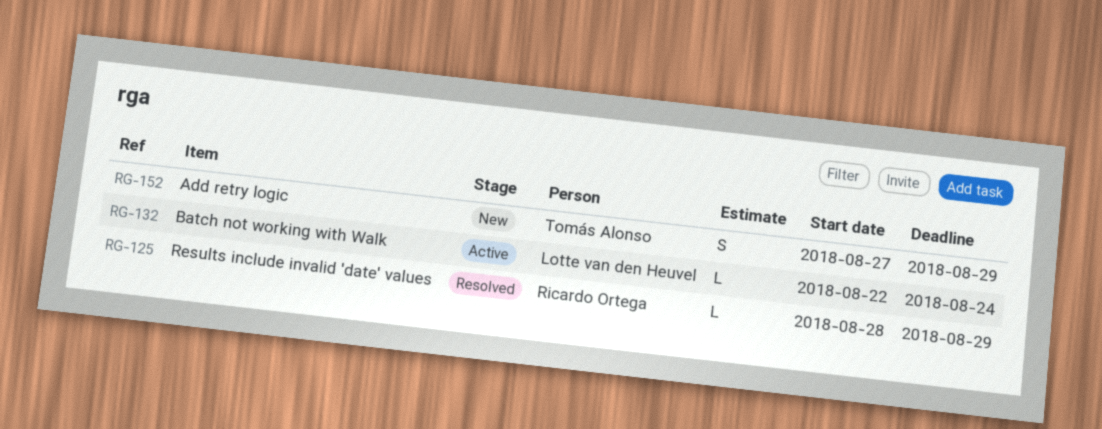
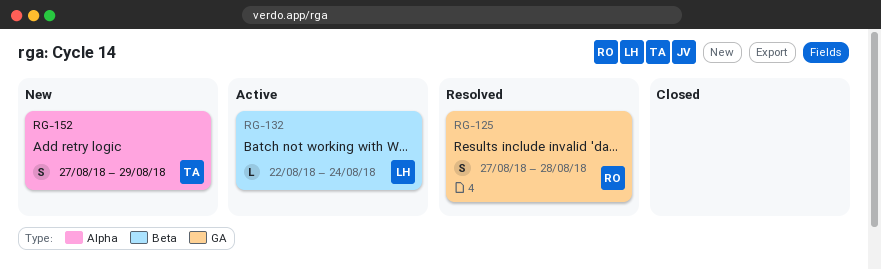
RG-125, estimate: L -> S
RG-125, start: Aug 28 -> Aug 27
RG-125, due: Aug 29 -> Aug 28

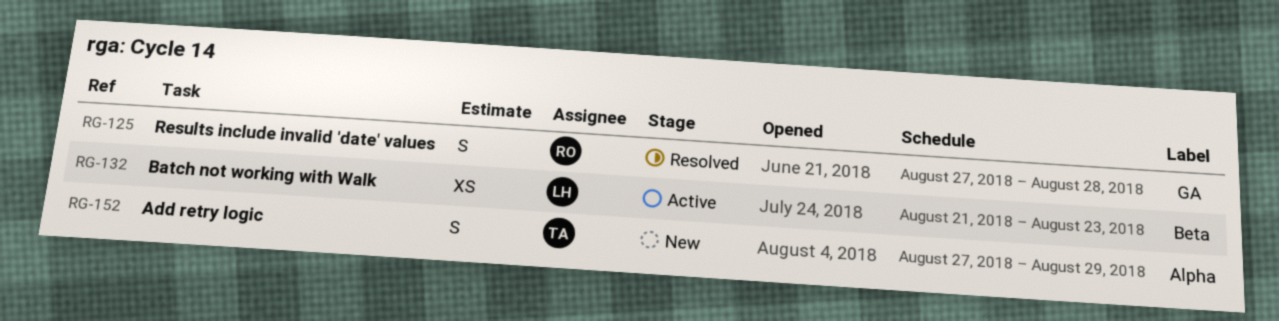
RG-132, estimate: L -> XS
RG-132, start: Aug 22 -> Aug 21
RG-132, due: Aug 24 -> Aug 23

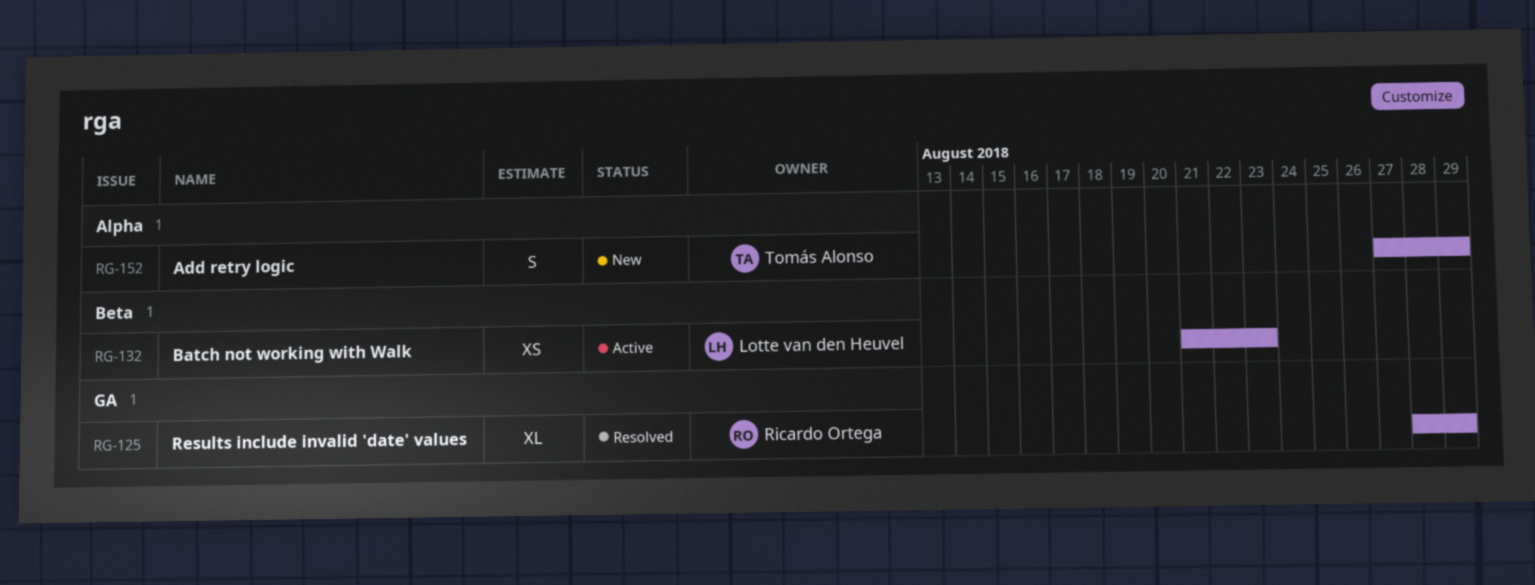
RG-125, estimate: S -> XL
RG-125, start: Aug 27 -> Aug 28
RG-125, due: Aug 28 -> Aug 29

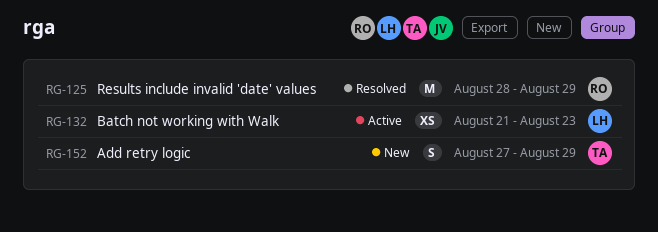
RG-125, estimate: XL -> M

